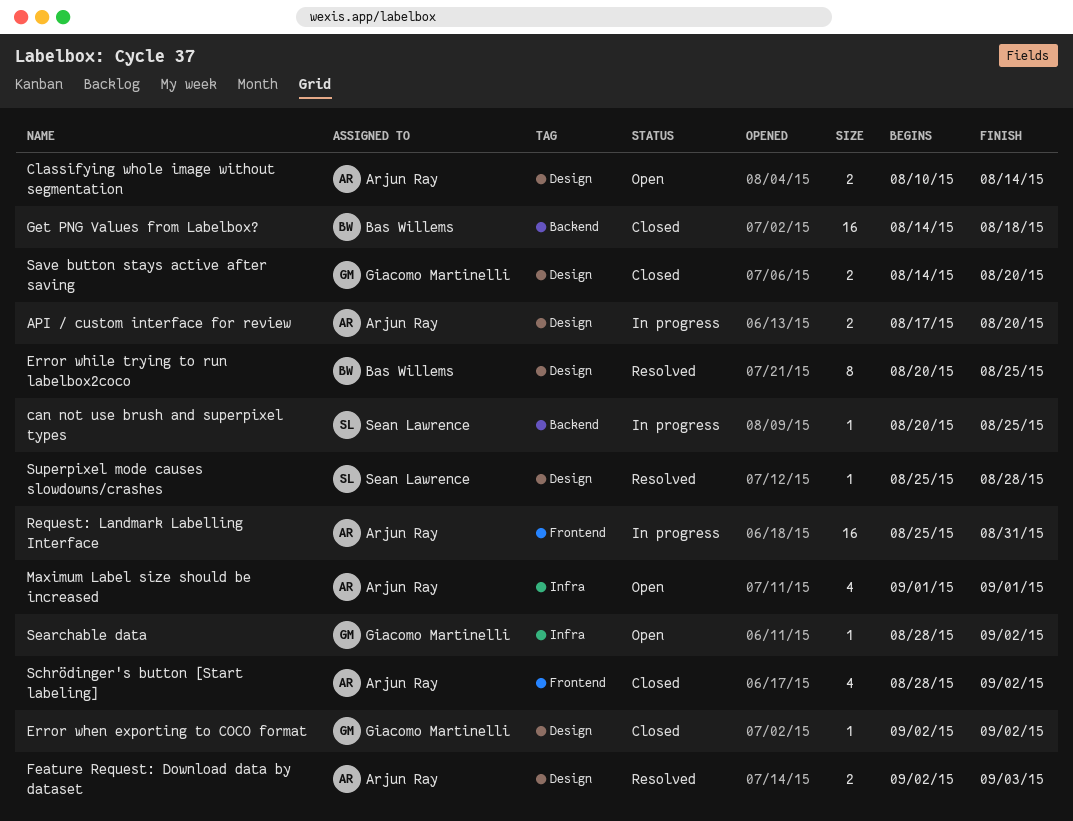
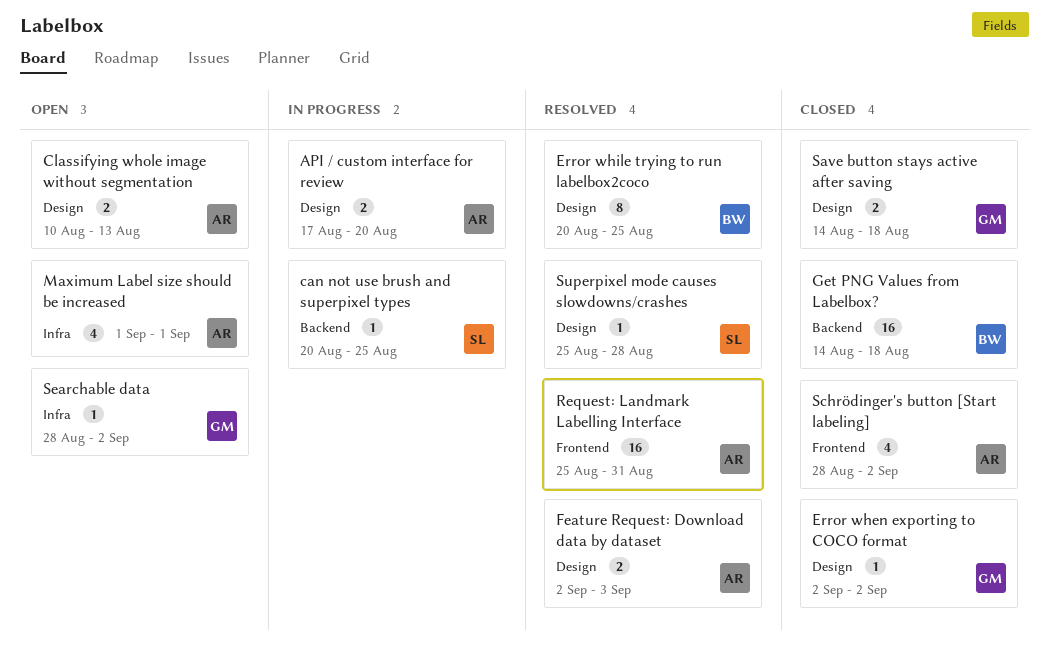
Classifying whole image without segmentation, due: Aug 14 -> Aug 13
Request: Landmark Labelling Interface, status: In progress -> Resolved
Save button stays active after saving, due: Aug 20 -> Aug 18

